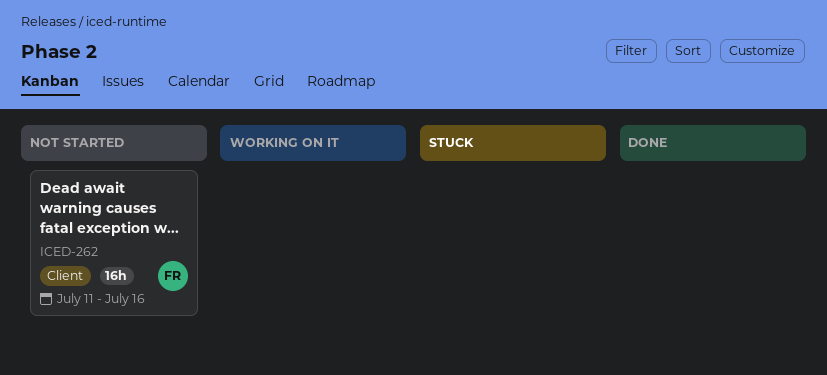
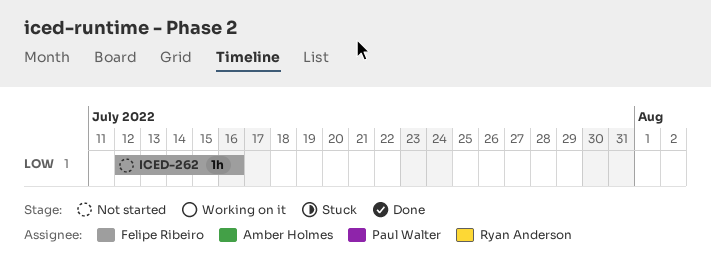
ICED-262, estimate: 16h -> 1h
ICED-262, start: Jul 11 -> Jul 12

